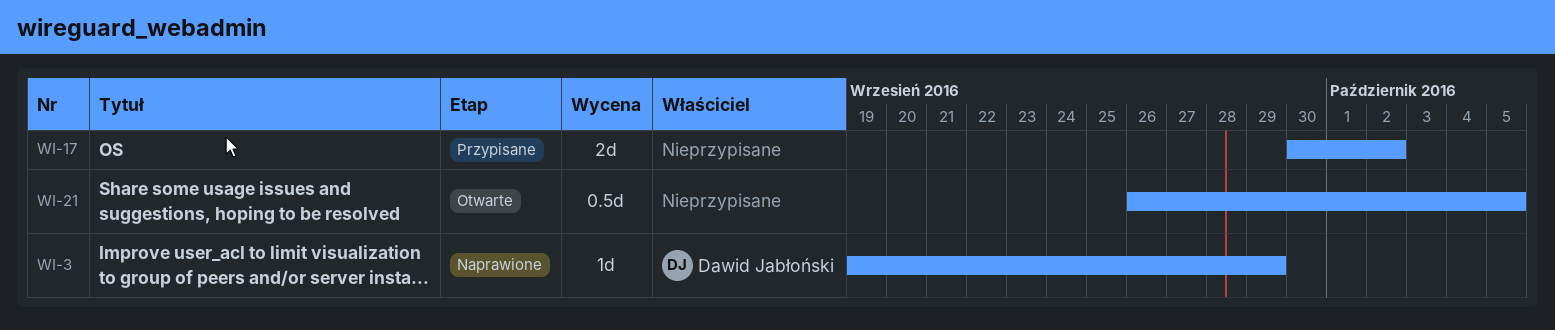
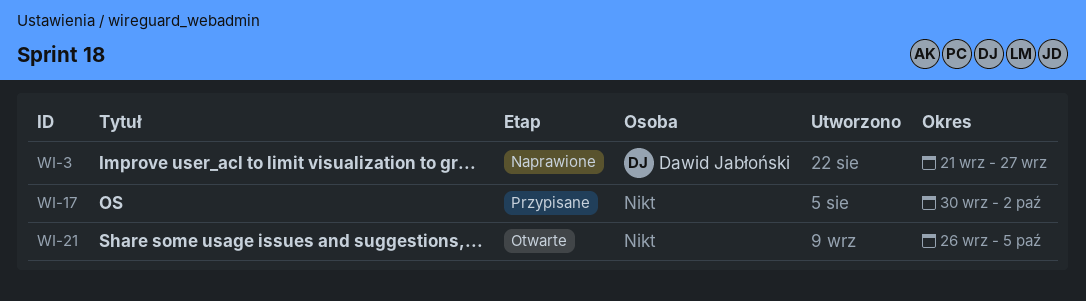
WI-3, start: Sep 19 -> Sep 21
WI-3, due: Sep 29 -> Sep 27

